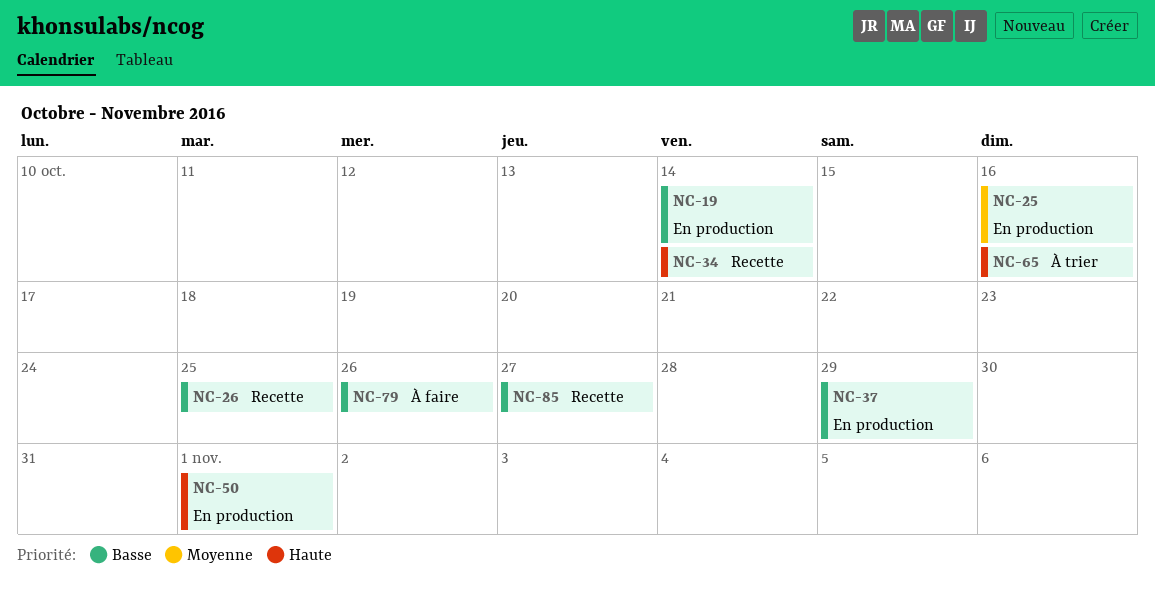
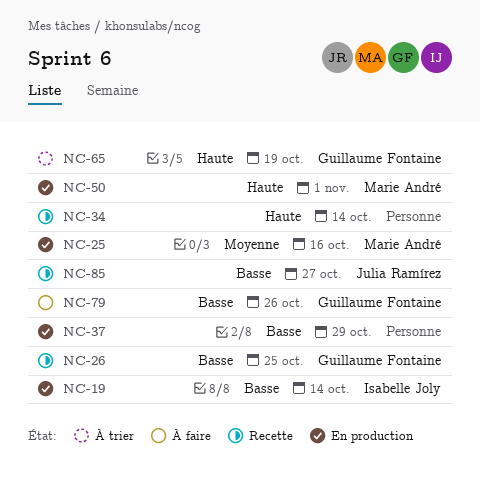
NC-65, due: Oct 16 -> Oct 19

